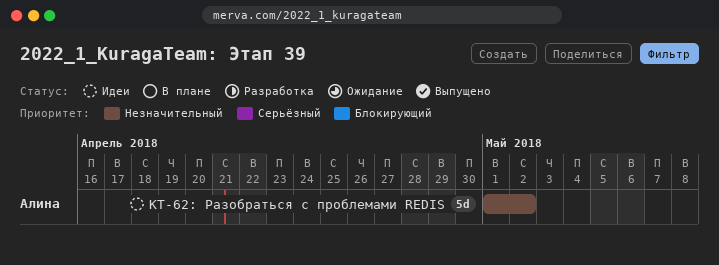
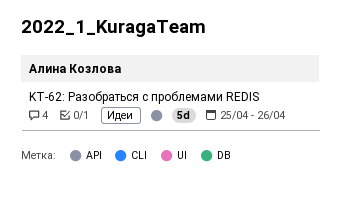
KT-62: Разобраться с проблемами REDIS, start: May 1 -> Apr 25
KT-62: Разобраться с проблемами REDIS, due: May 2 -> Apr 26

